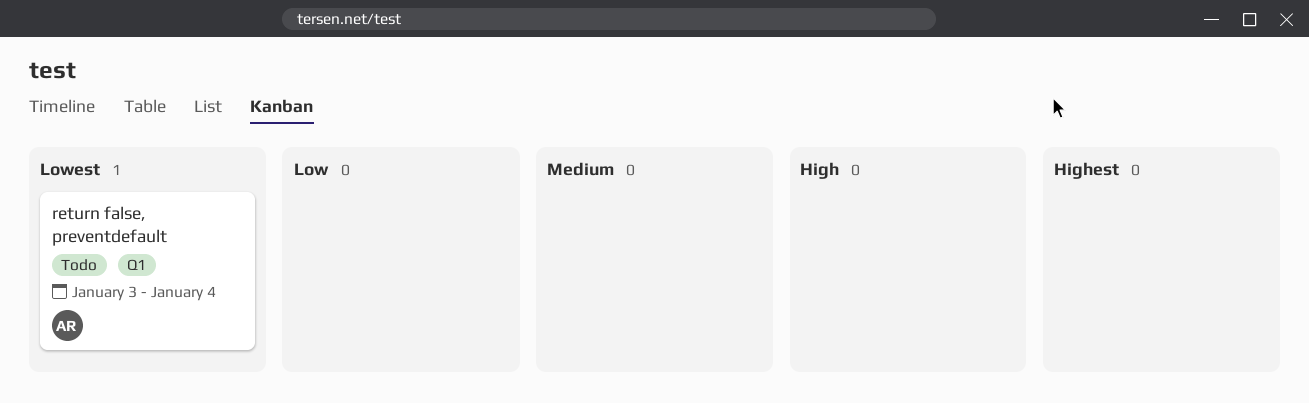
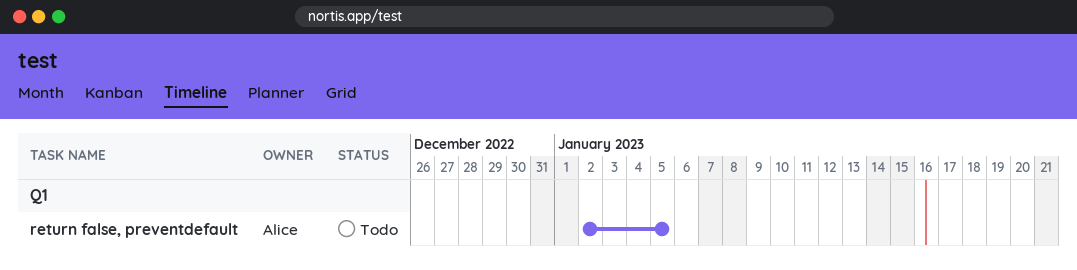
return false, preventdefault, start: Jan 3 -> Jan 2
return false, preventdefault, due: Jan 4 -> Jan 5

